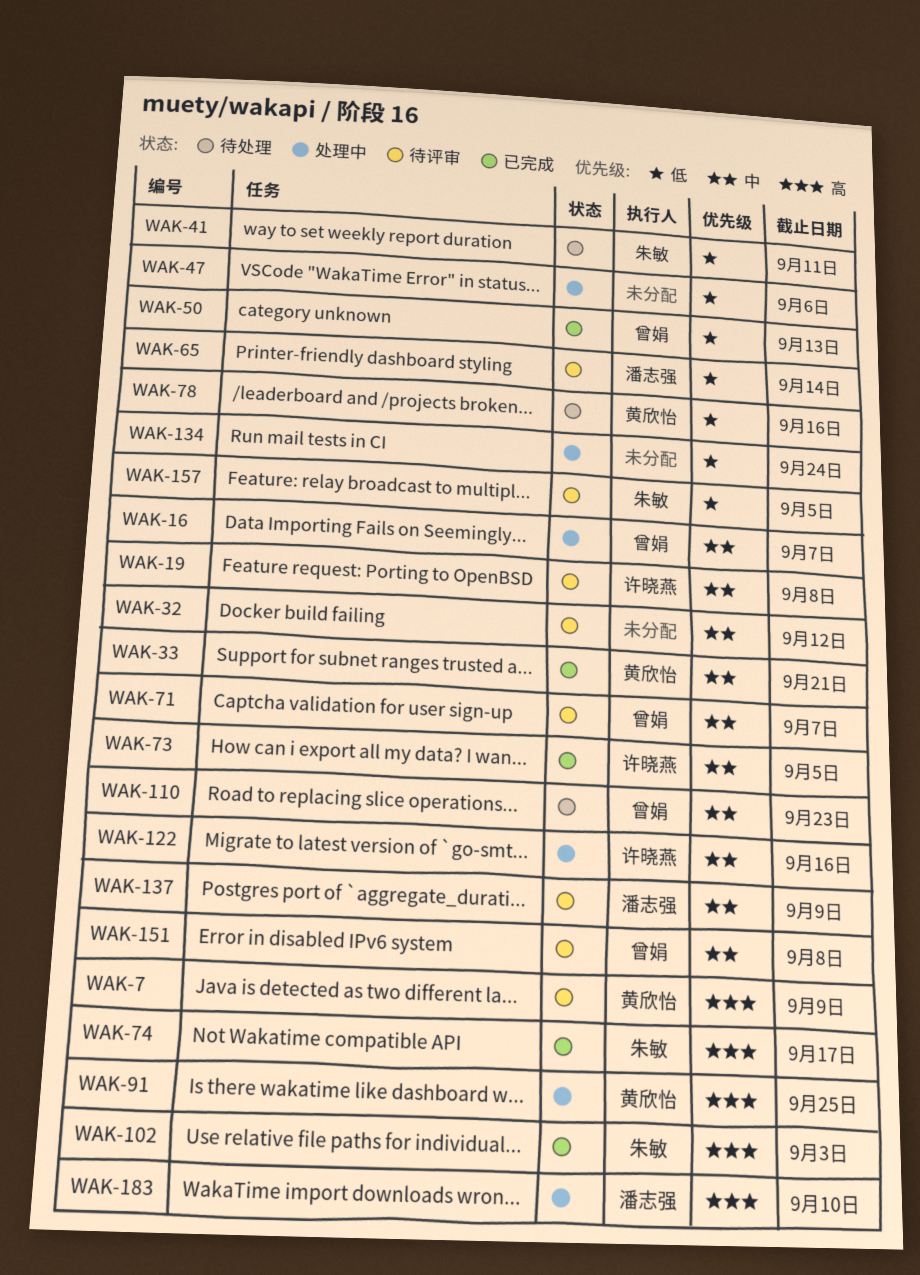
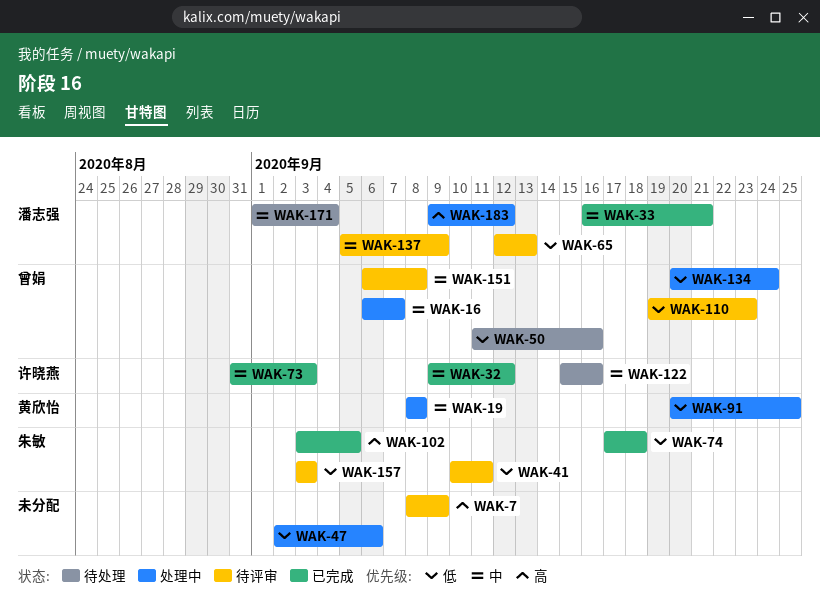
WAK-7, owner: 黄欣怡 -> none
WAK-19, status: 待评审 -> 处理中
WAK-19, owner: 许晓燕 -> 黄欣怡
WAK-32, status: 待评审 -> 已完成
WAK-32, owner: none -> 许晓燕
WAK-33, owner: 黄欣怡 -> 潘志强
WAK-41, status: 待处理 -> 待评审
WAK-50, status: 已完成 -> 待处理
WAK-50, due: Sep 13 -> Sep 16
WAK-65, due: Sep 14 -> Sep 13
WAK-71: present -> none
WAK-73, due: Sep 5 -> Sep 3
WAK-74, priority: 高 -> 低
WAK-74, due: Sep 17 -> Sep 18
WAK-78: present -> none
WAK-91, priority: 高 -> 低
WAK-102, due: Sep 3 -> Sep 5
WAK-110, status: 待处理 -> 待评审
WAK-110, priority: 中 -> 低
WAK-122, status: 处理中 -> 待处理
WAK-134, owner: none -> 曾娟
WAK-157, due: Sep 5 -> Sep 3
WAK-171: none -> present
WAK-183, due: Sep 10 -> Sep 12

